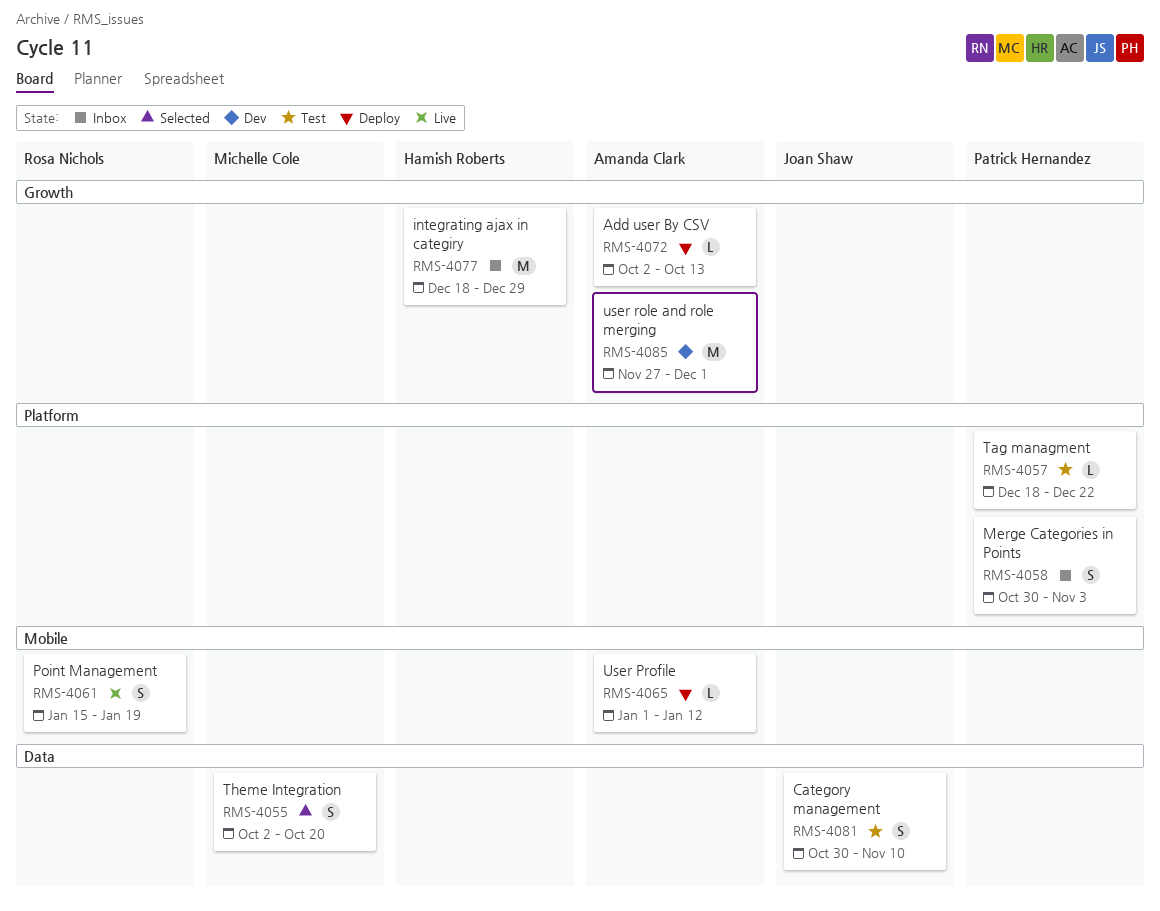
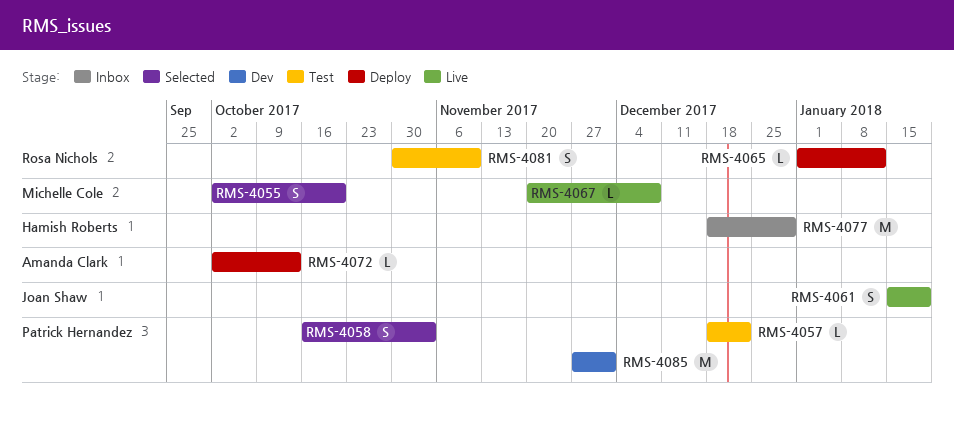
RMS-4058, status: Inbox -> Selected
RMS-4058, start: Oct 30 -> Oct 16
RMS-4061, owner: Rosa Nichols -> Joan Shaw
RMS-4065, owner: Amanda Clark -> Rosa Nichols
RMS-4067: none -> present
RMS-4081, owner: Joan Shaw -> Rosa Nichols
RMS-4085, owner: Amanda Clark -> Patrick Hernandez

